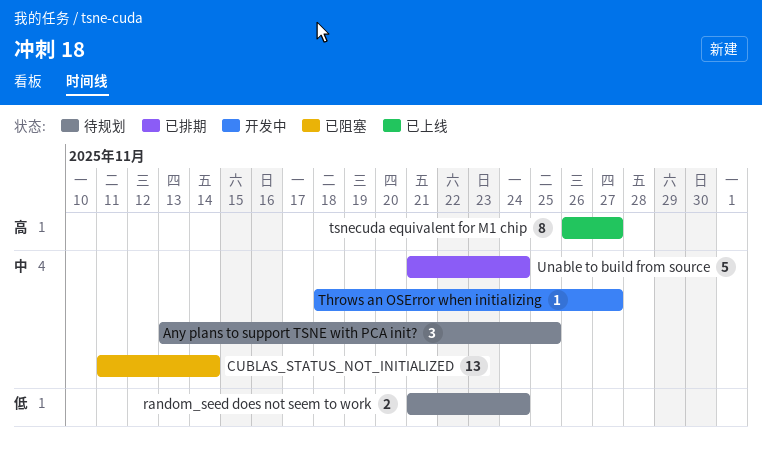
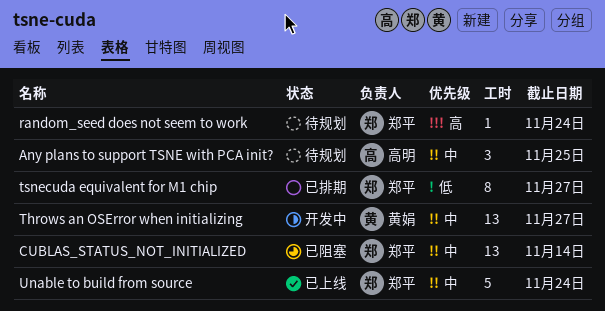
random_seed does not seem to work, priority: 低 -> 高
random_seed does not seem to work, estimate: 2 -> 1
Throws an OSError when initializing, estimate: 1 -> 13
tsnecuda equivalent for M1 chip, status: 已上线 -> 已排期
tsnecuda equivalent for M1 chip, priority: 高 -> 低
Unable to build from source, status: 已排期 -> 已上线

